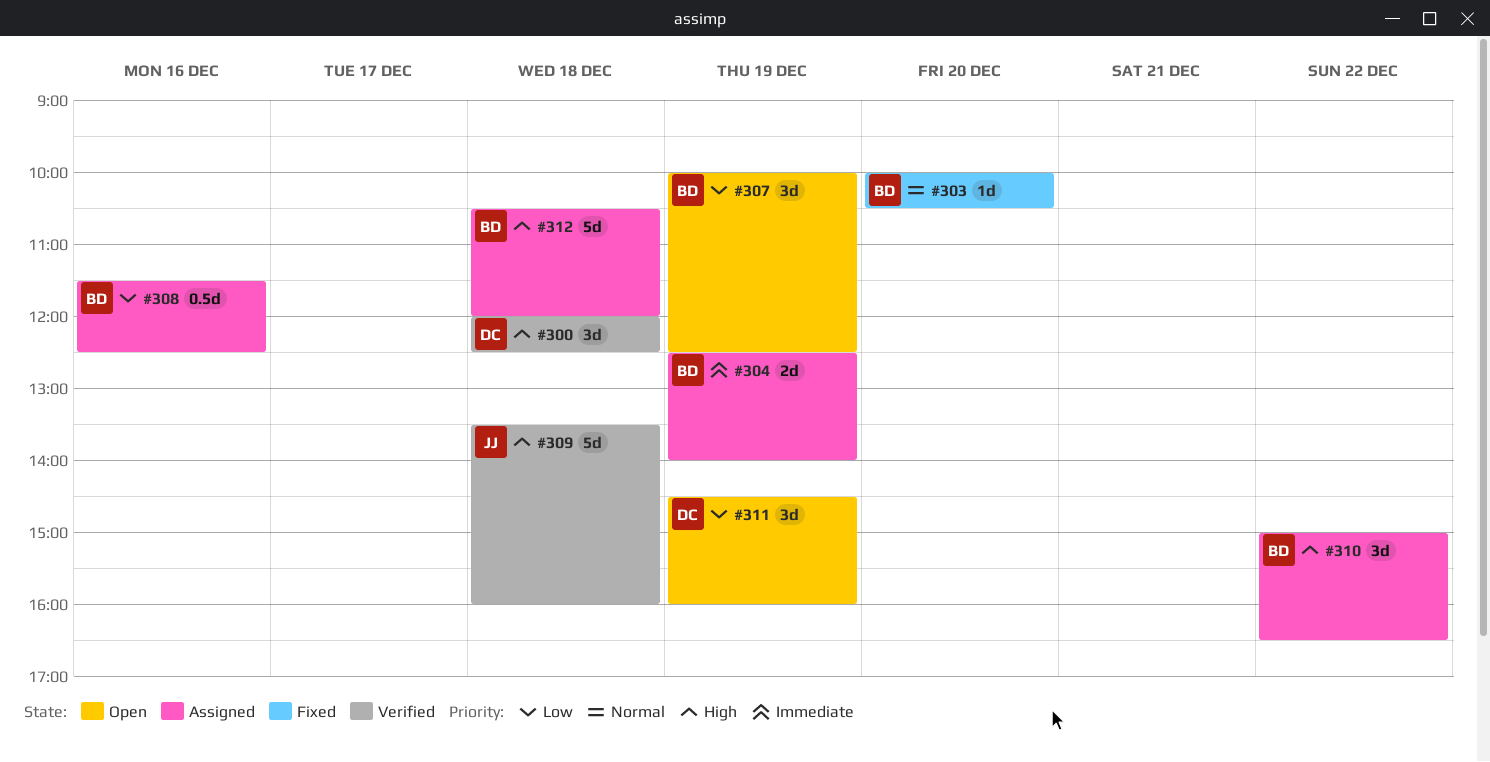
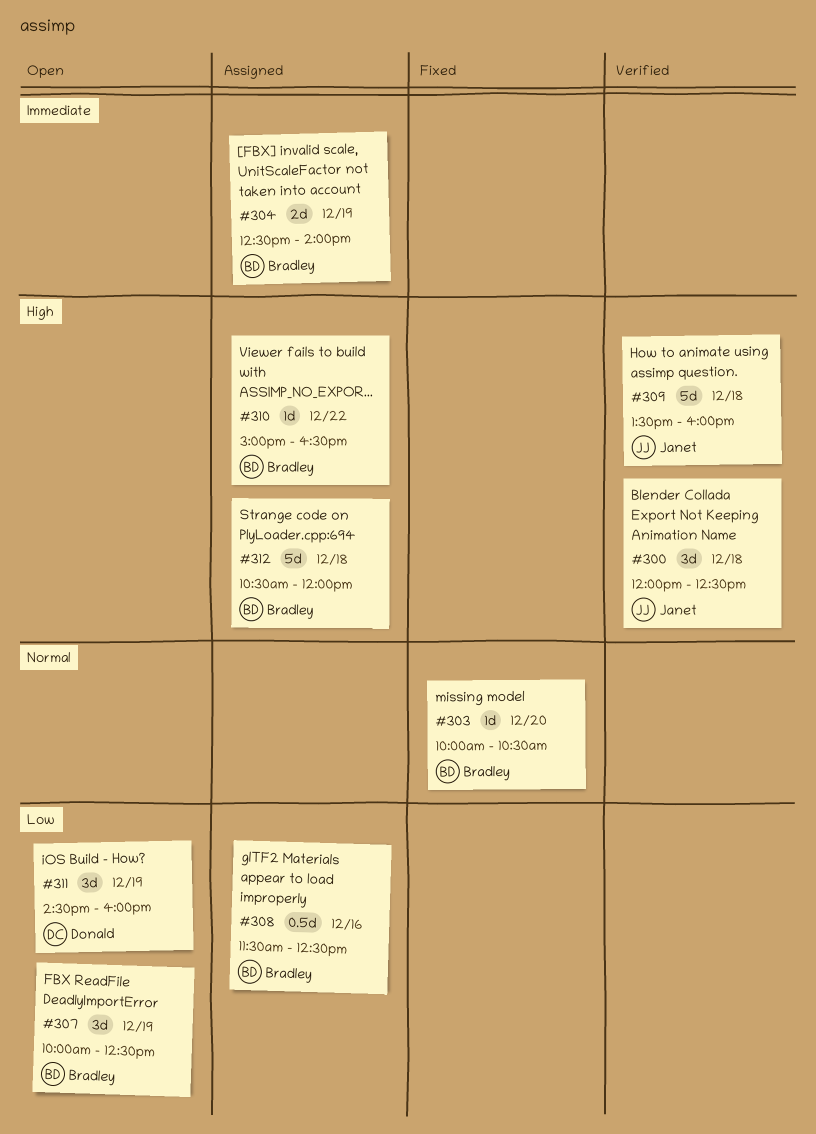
#300, owner: Donald -> Janet
#310, estimate: 3d -> 1d

